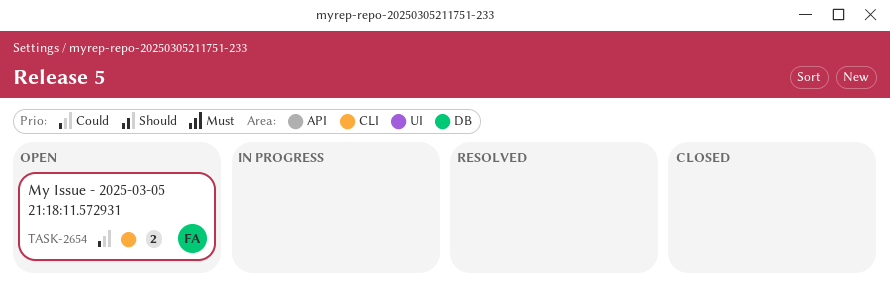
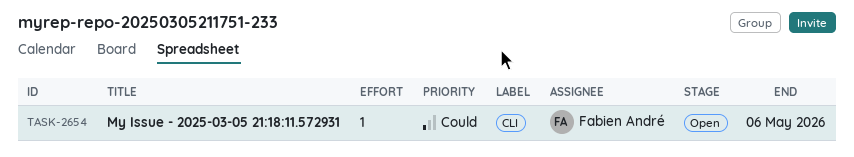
TASK-2654, estimate: 2 -> 1

